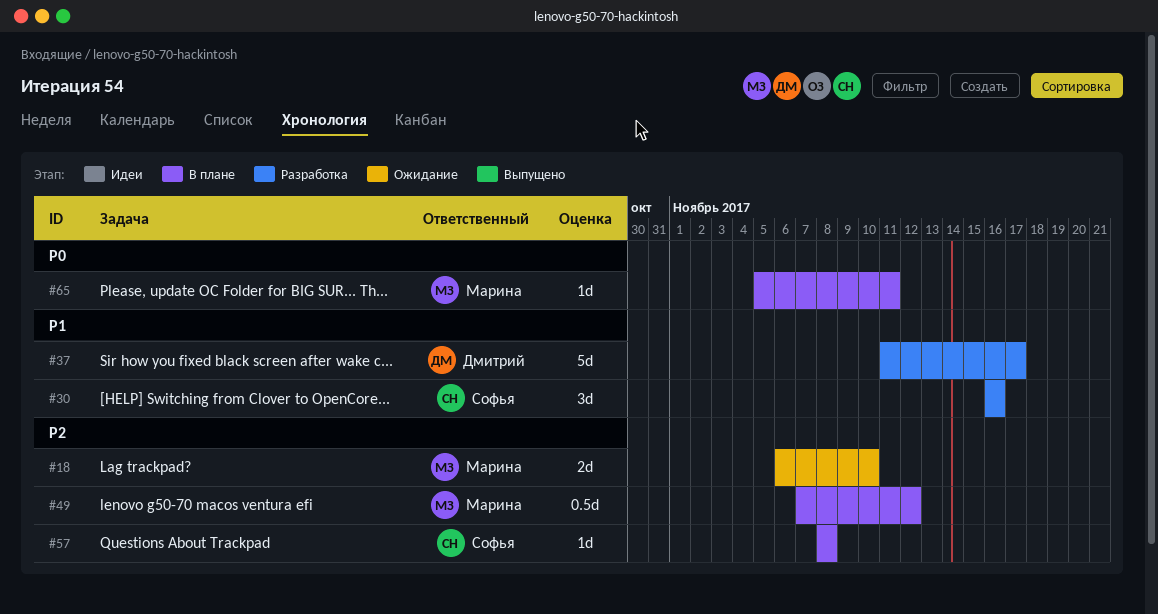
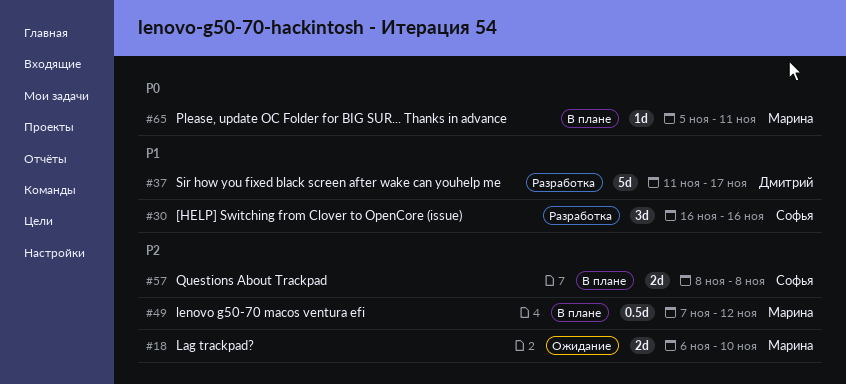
#57, estimate: 1d -> 2d

